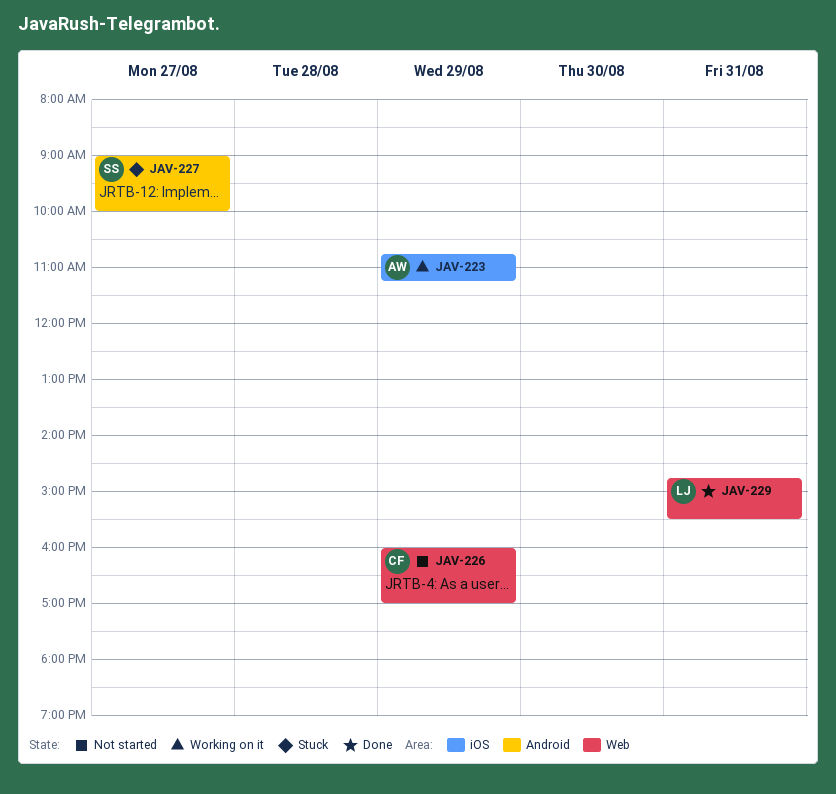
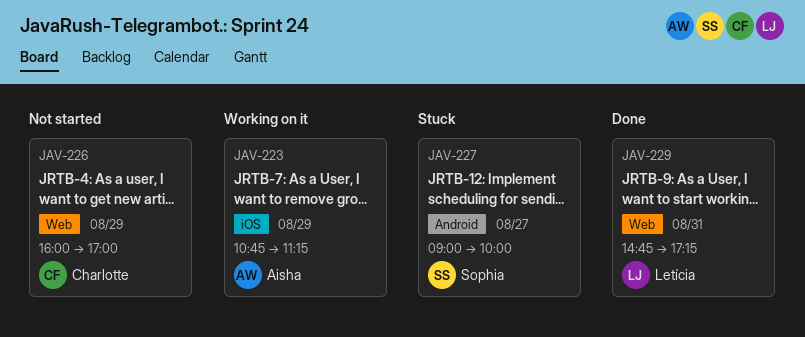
JAV-229, ends: 15:30 -> 17:15

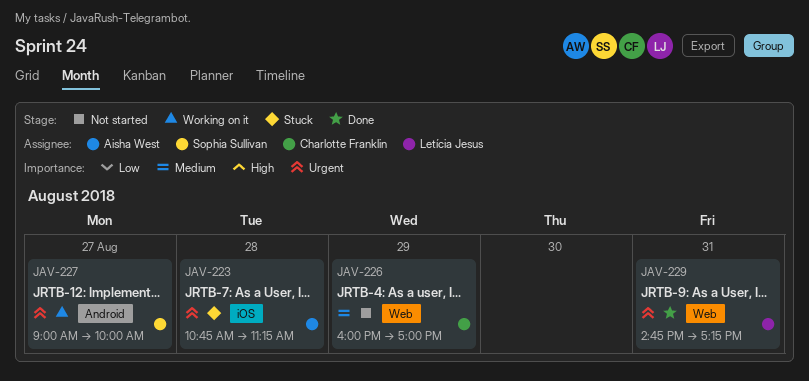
JAV-223, status: Working on it -> Stuck
JAV-223, day: Aug 29 -> Aug 28
JAV-227, status: Stuck -> Working on it

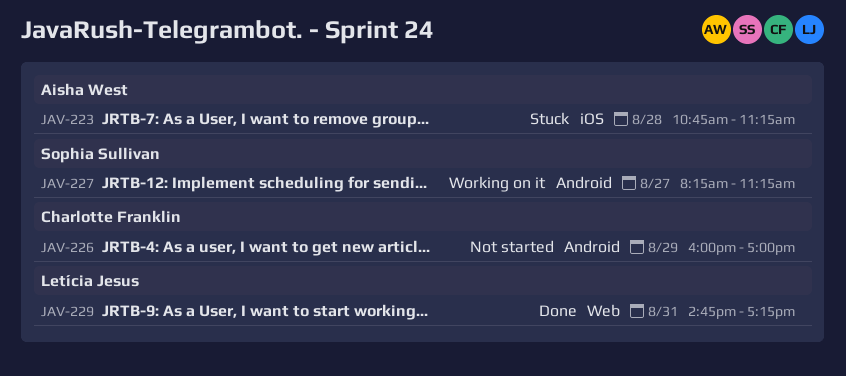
JAV-226, label: Web -> Android
JAV-227, begins: 09:00 -> 08:15
JAV-227, ends: 10:00 -> 11:15

